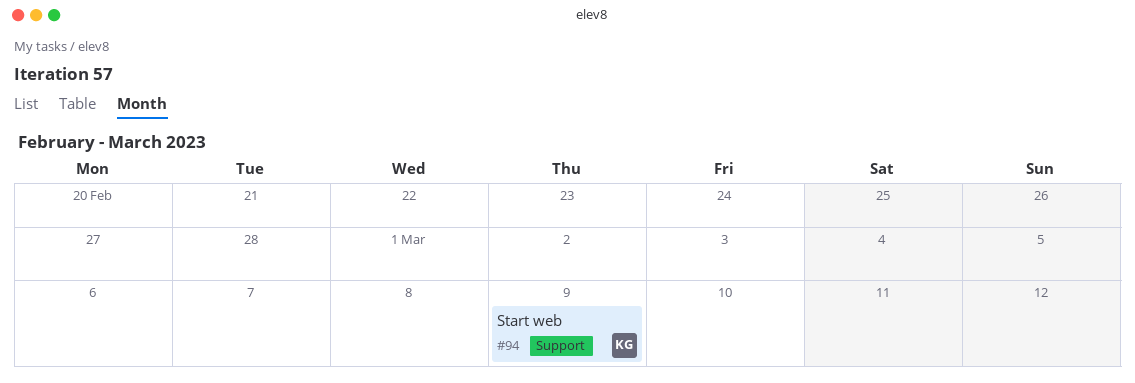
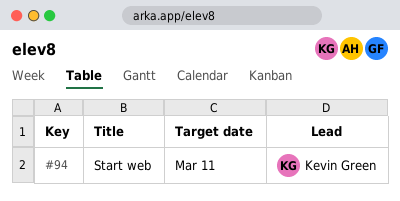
#94, due: Mar 9 -> Mar 11

